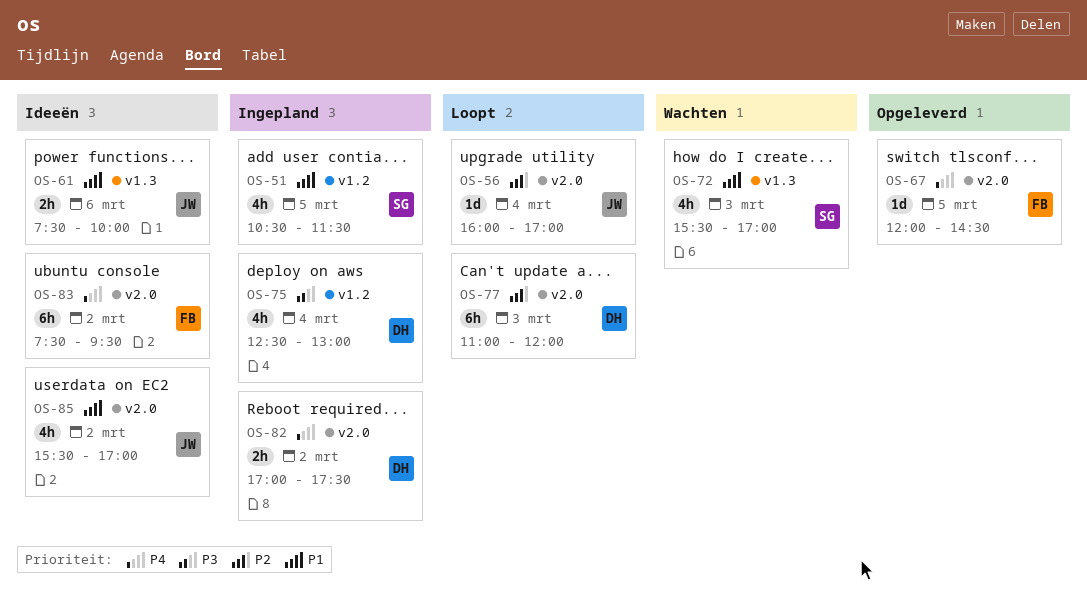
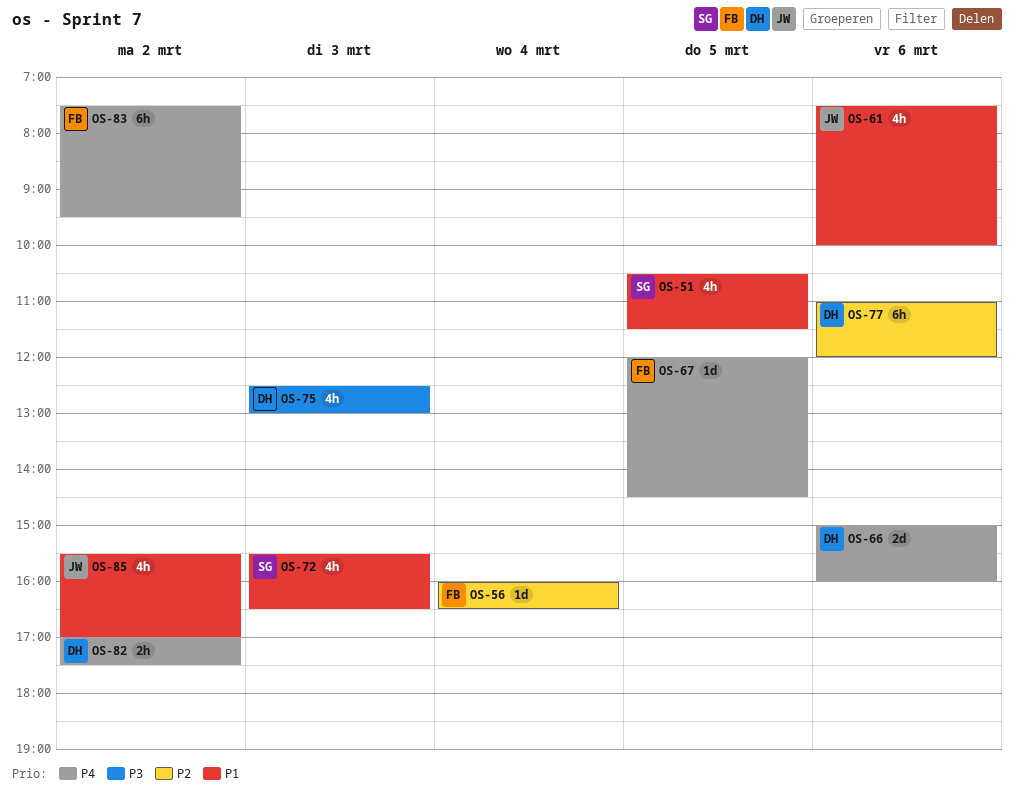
OS-56, owner: JW -> FB
OS-56, ends: 17:00 -> 16:30
OS-61, estimate: 2h -> 4h
OS-66: none -> present
OS-72, ends: 17:00 -> 16:30
OS-75, day: Mar 4 -> Mar 3
OS-77, day: Mar 3 -> Mar 6

